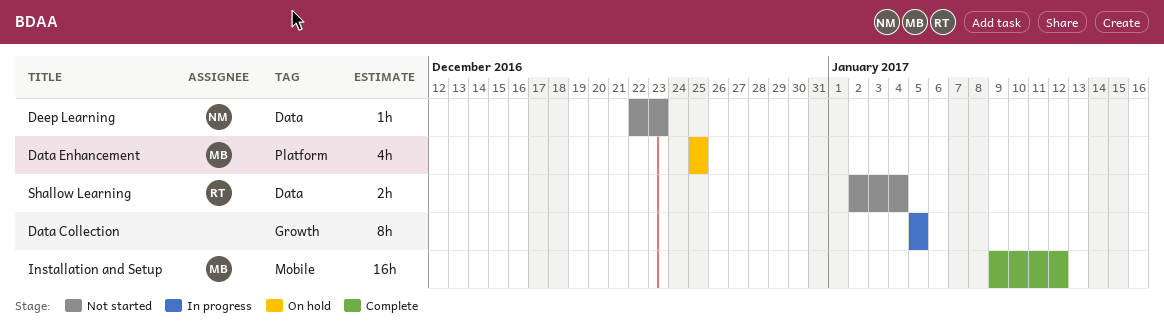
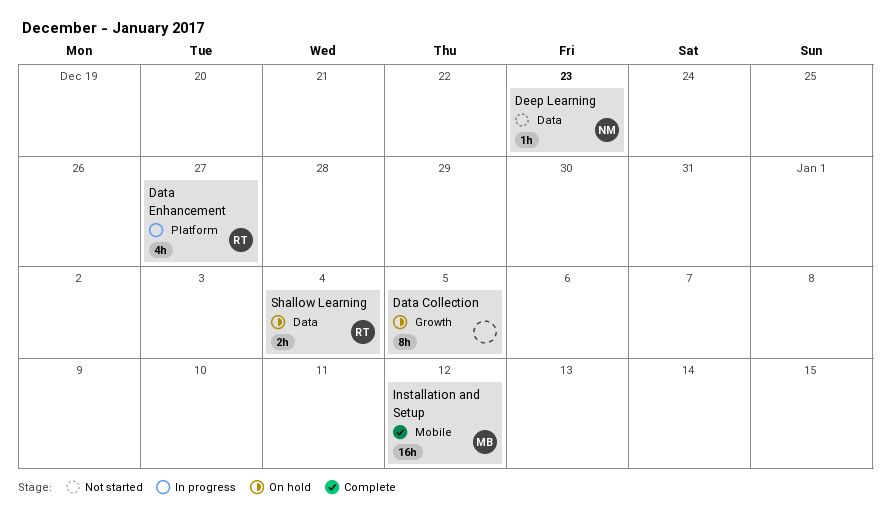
Data Collection, status: In progress -> On hold
Data Enhancement, status: On hold -> In progress
Data Enhancement, owner: MB -> RT
Data Enhancement, due: Dec 25 -> Dec 27
Shallow Learning, status: Not started -> On hold

